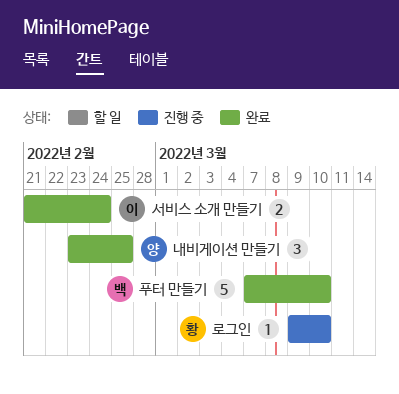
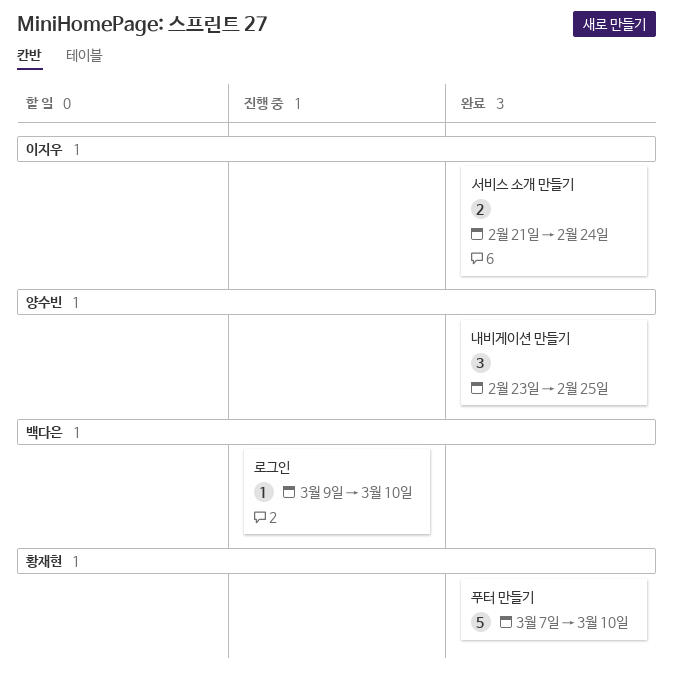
로그인, owner: 황재현 -> 백다은
푸터 만들기, owner: 백다은 -> 황재현

